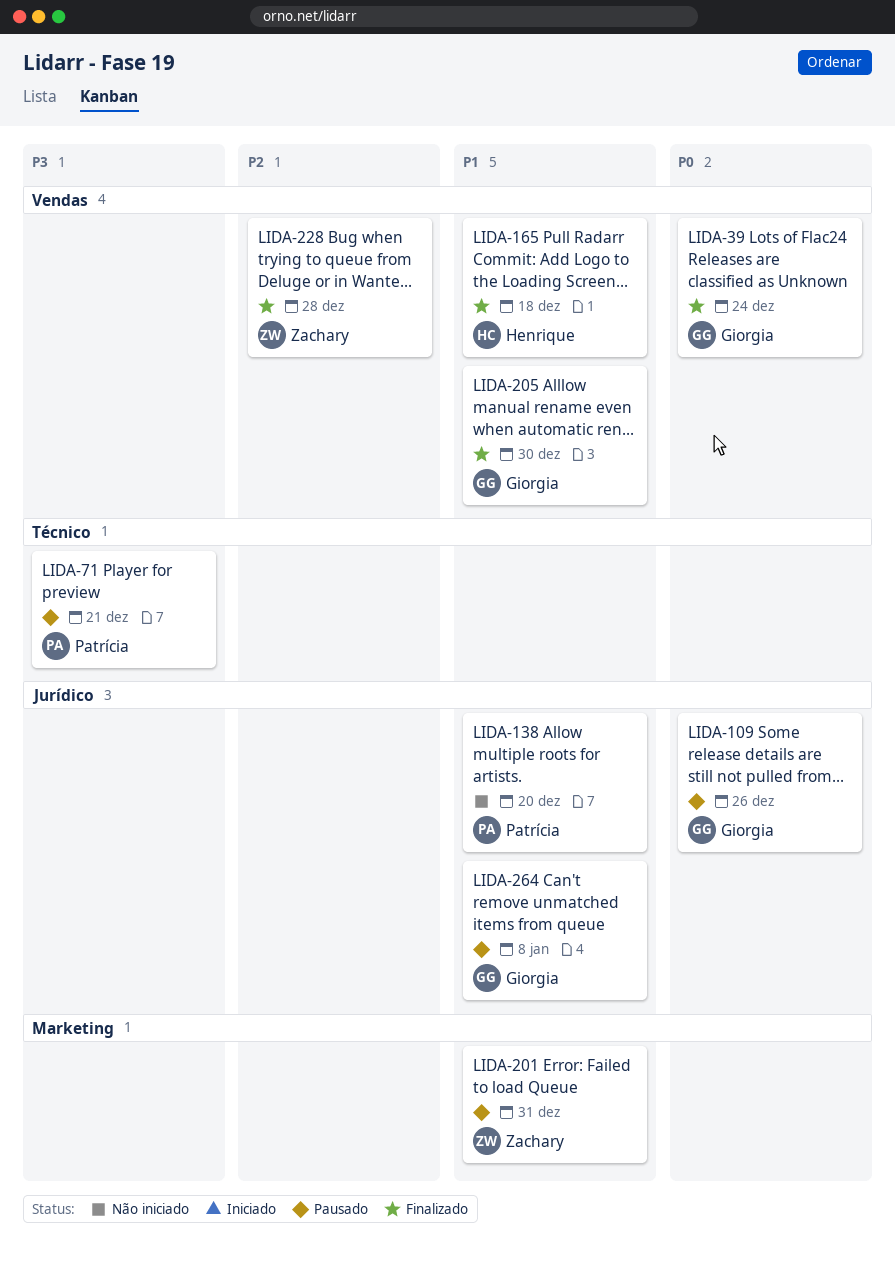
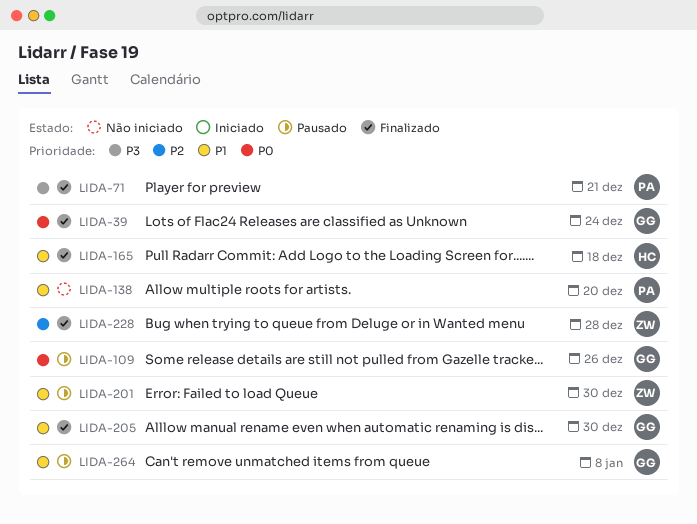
LIDA-71, status: Pausado -> Finalizado
LIDA-201, due: Dec 31 -> Dec 30

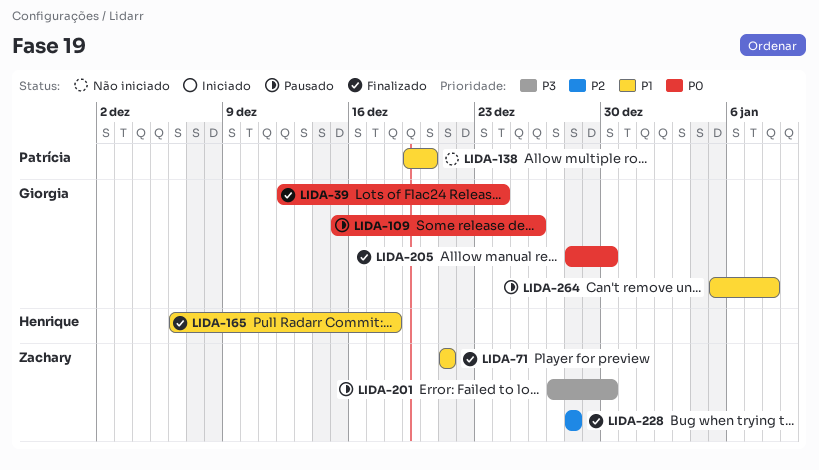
LIDA-71, owner: Patrícia -> Zachary
LIDA-71, priority: P3 -> P1
LIDA-201, priority: P1 -> P3
LIDA-205, priority: P1 -> P0

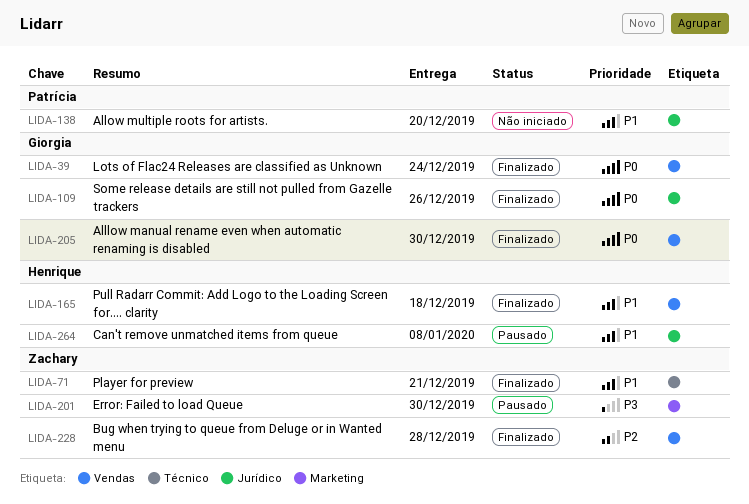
LIDA-109, status: Pausado -> Finalizado
LIDA-264, owner: Giorgia -> Henrique

